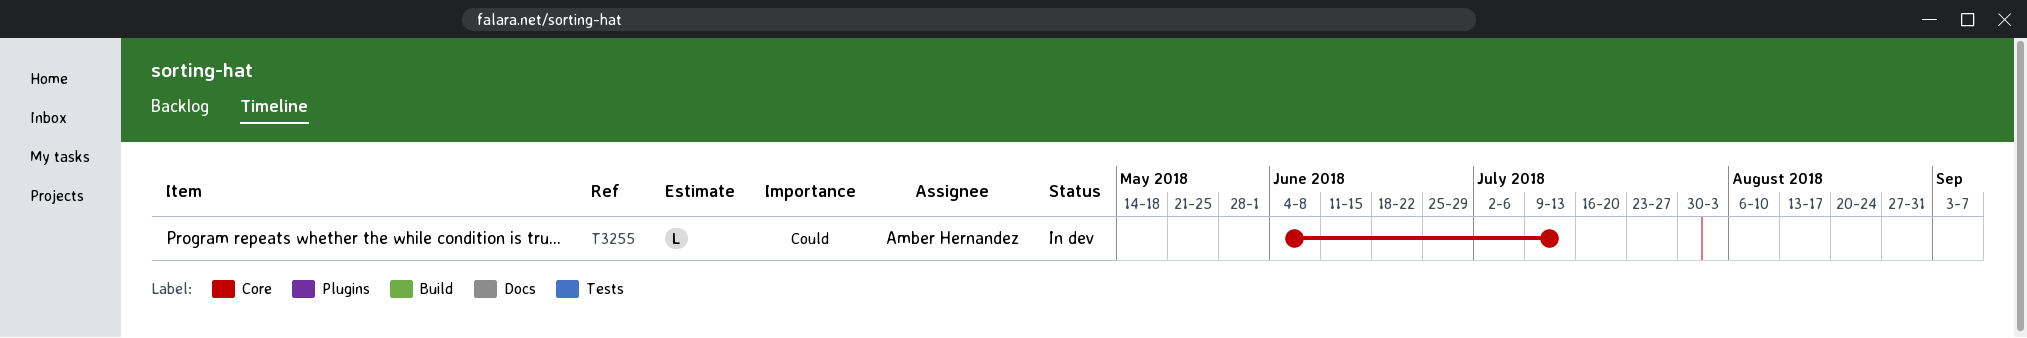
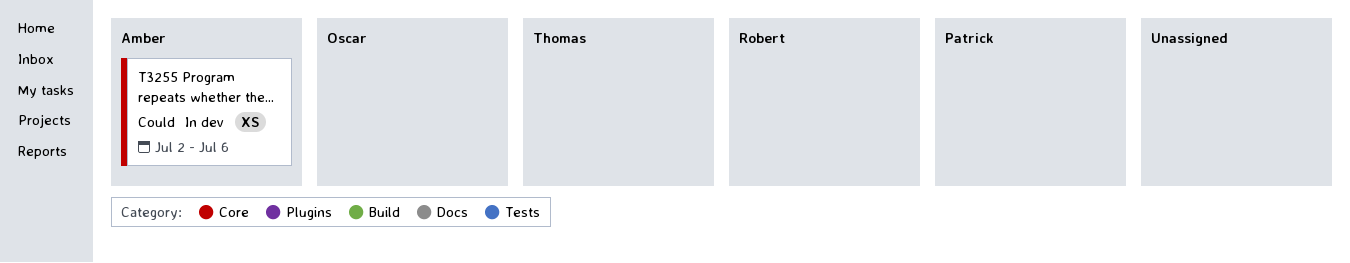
T3255, estimate: L -> XS
T3255, start: Jun 4 -> Jul 2
T3255, due: Jul 13 -> Jul 6

